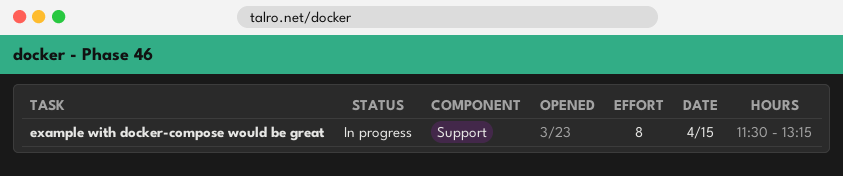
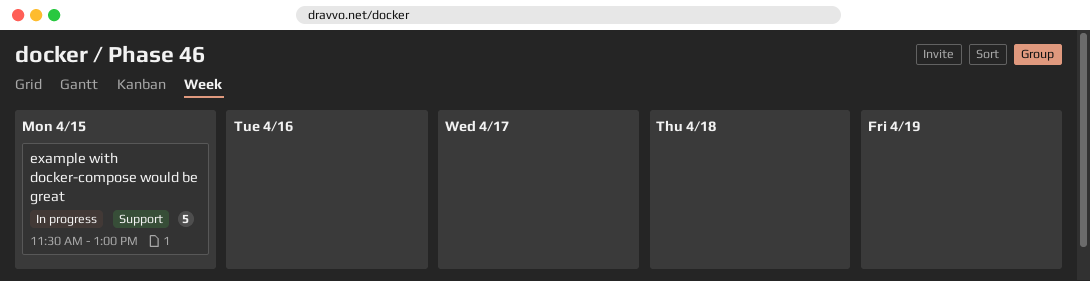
example with docker-compose would be great, estimate: 8 -> 5
example with docker-compose would be great, ends: 13:15 -> 13:00

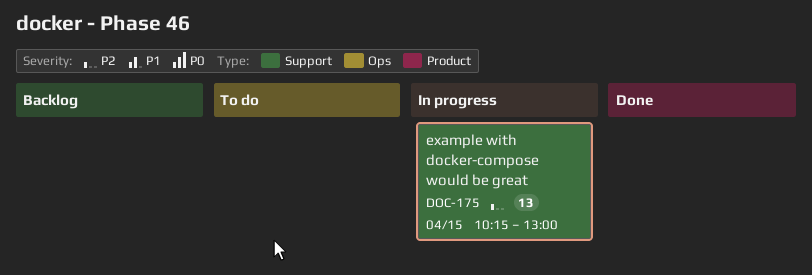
example with docker-compose would be great, estimate: 5 -> 13
example with docker-compose would be great, begins: 11:30 -> 10:15

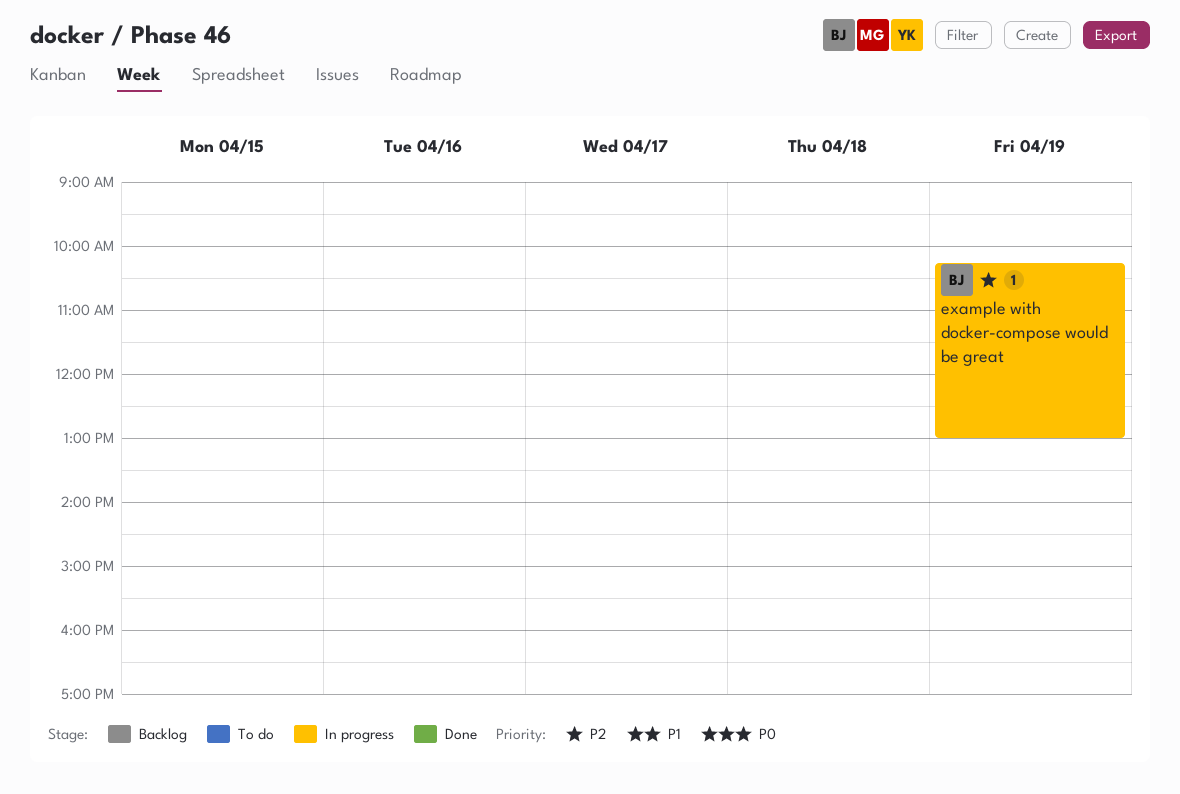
example with docker-compose would be great, estimate: 13 -> 1
example with docker-compose would be great, day: Apr 15 -> Apr 19

